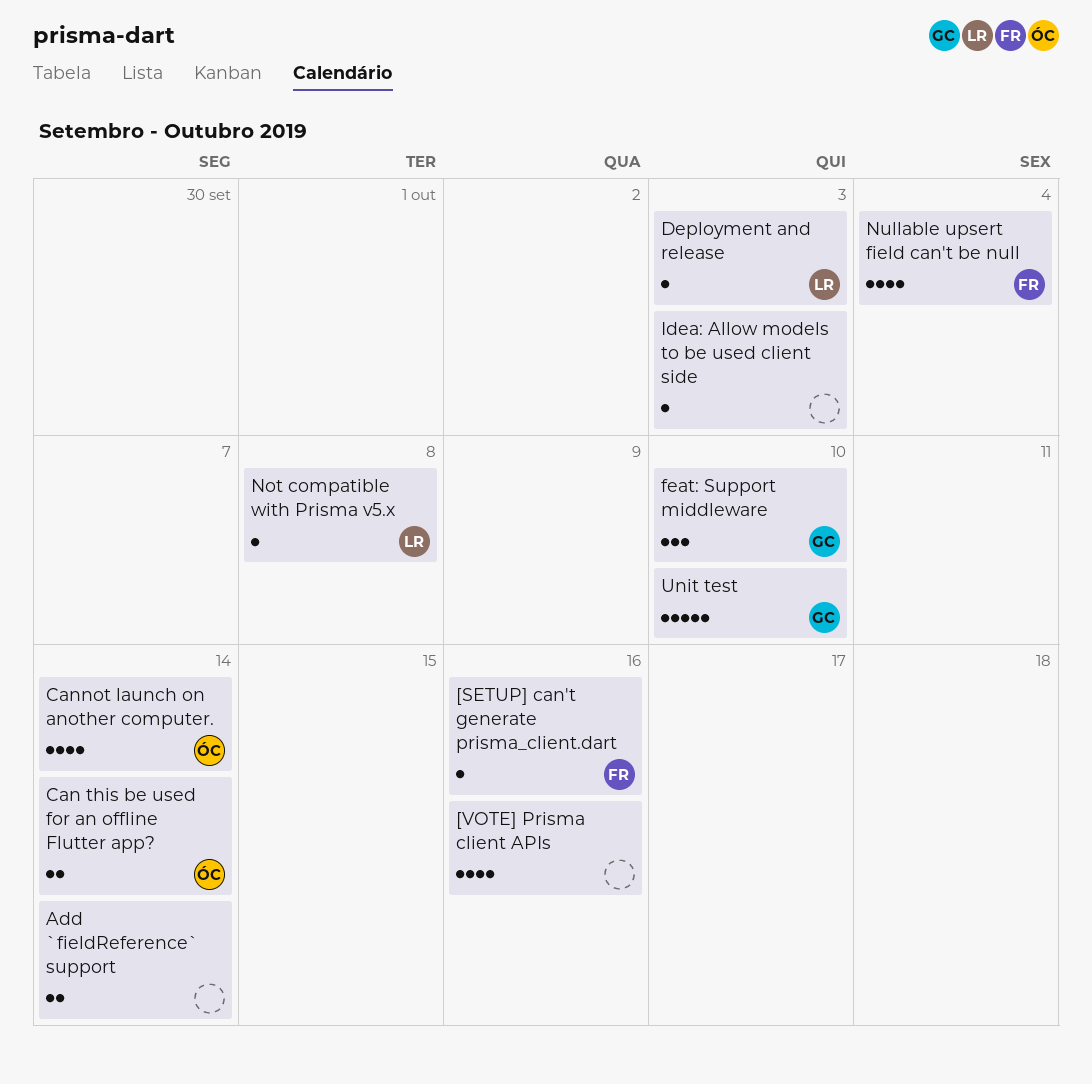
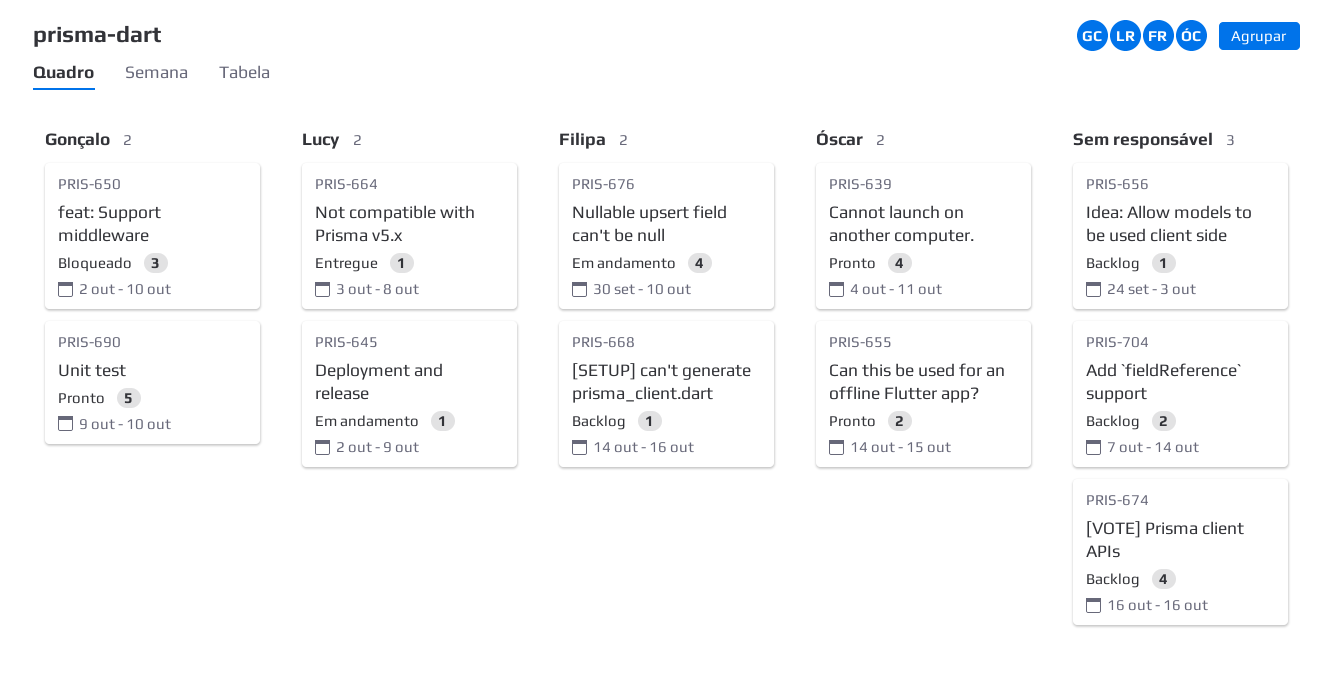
Can this be used for an offline Flutter app?, due: Oct 14 -> Oct 15
Cannot launch on another computer., due: Oct 14 -> Oct 11
Deployment and release, due: Oct 3 -> Oct 9
Nullable upsert field can't be null, due: Oct 4 -> Oct 10

